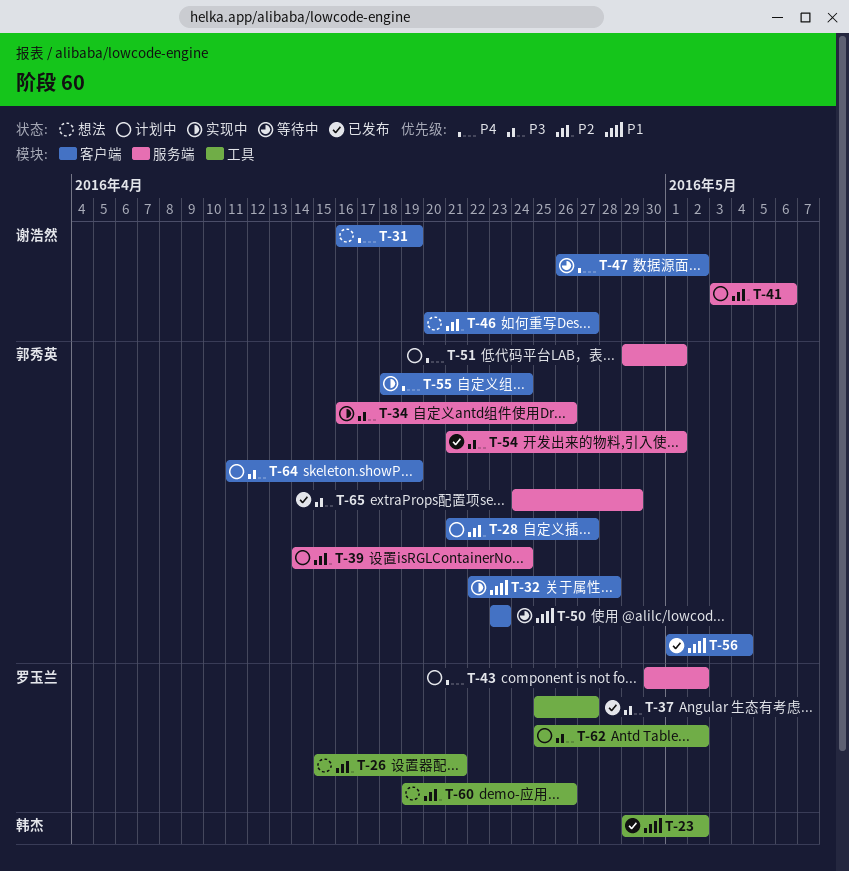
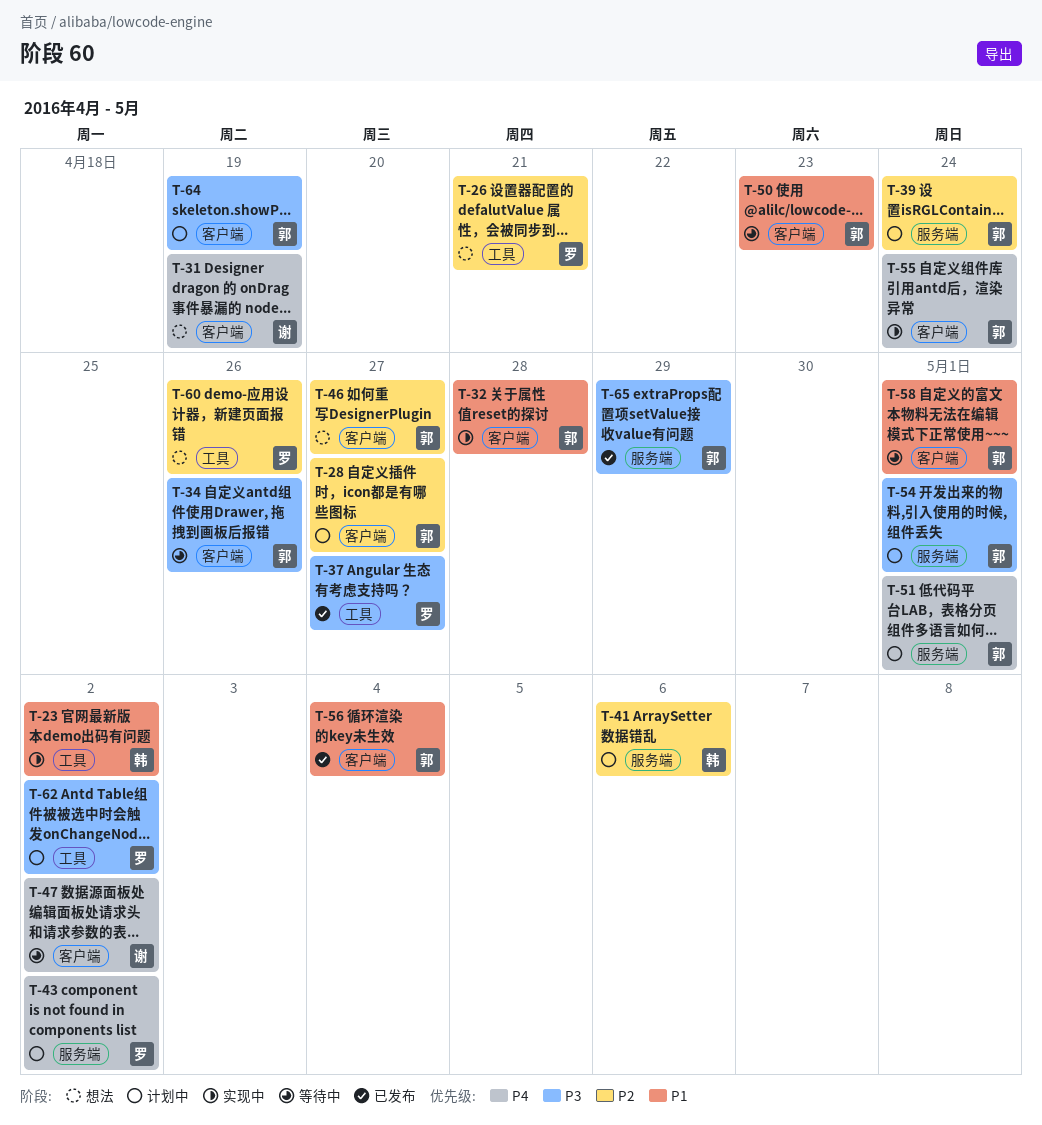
T-23, status: 已发布 -> 实现中
T-34, status: 实现中 -> 等待中
T-34, label: 服务端 -> 客户端
T-41, owner: 谢浩然 -> 韩杰
T-46, owner: 谢浩然 -> 郭秀英
T-54, status: 已发布 -> 计划中
T-58: none -> present

